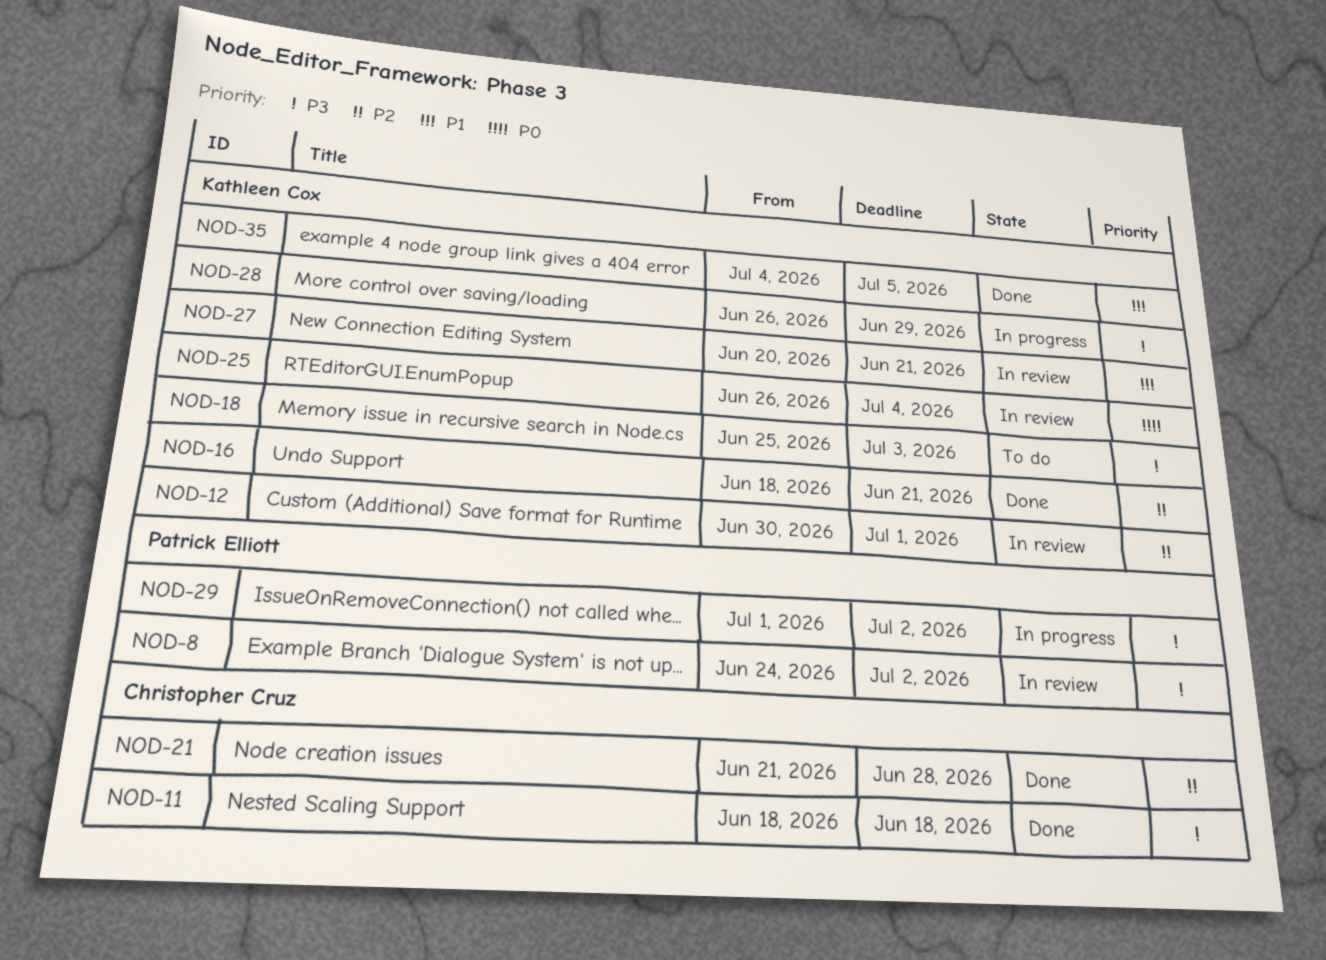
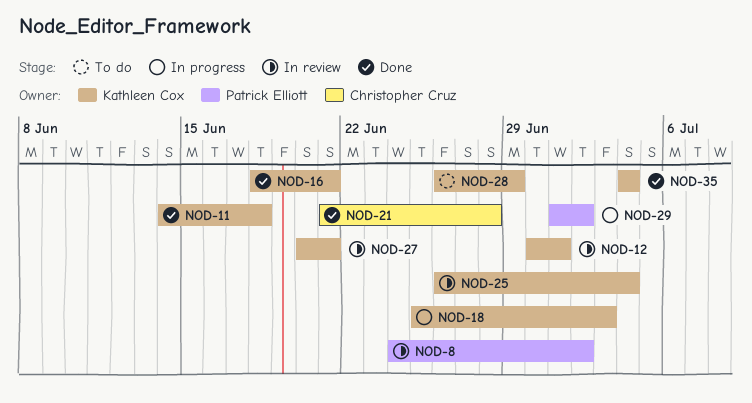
NOD-11, owner: Christopher Cruz -> Kathleen Cox
NOD-11, start: Jun 18 -> Jun 14
NOD-18, status: To do -> In progress
NOD-28, status: In progress -> To do
NOD-35, due: Jul 5 -> Jul 4

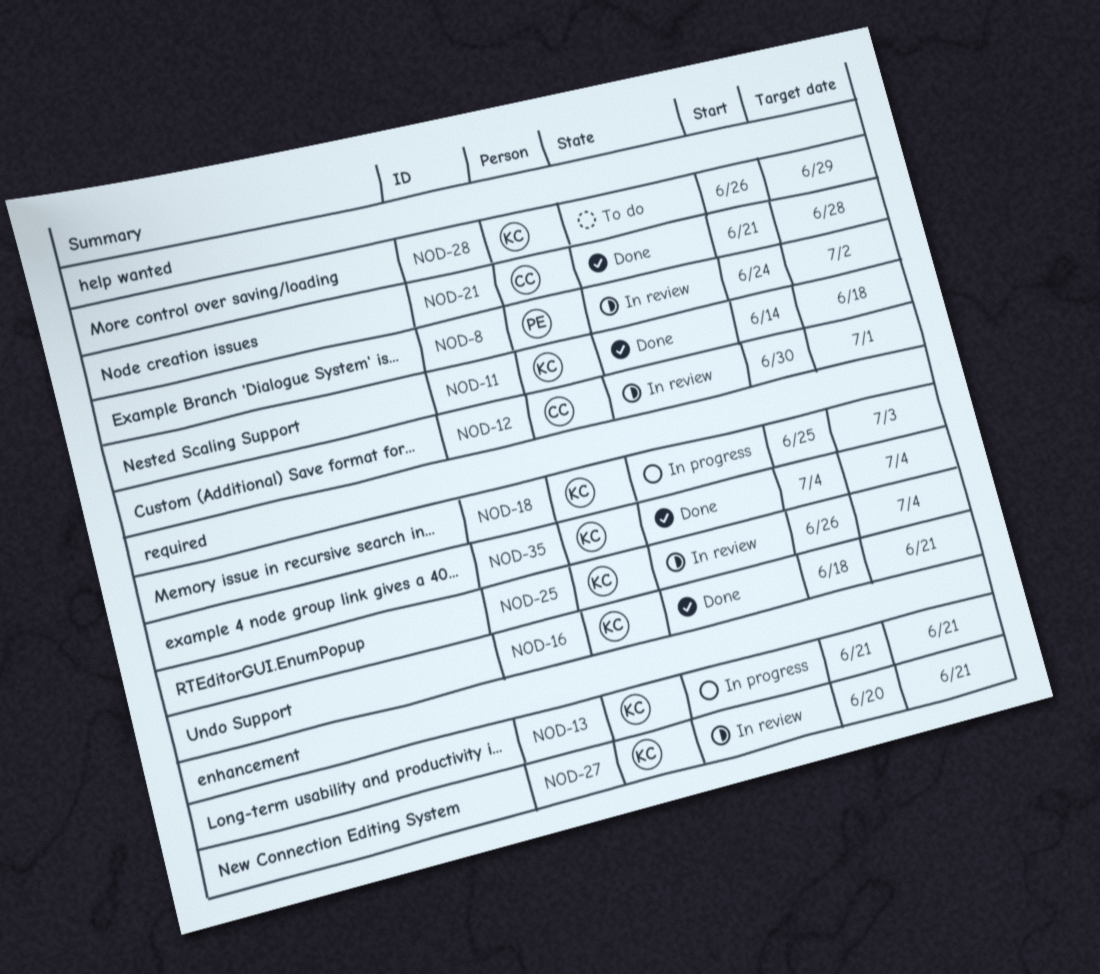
NOD-12, owner: Kathleen Cox -> Christopher Cruz
NOD-13: none -> present
NOD-29: present -> none

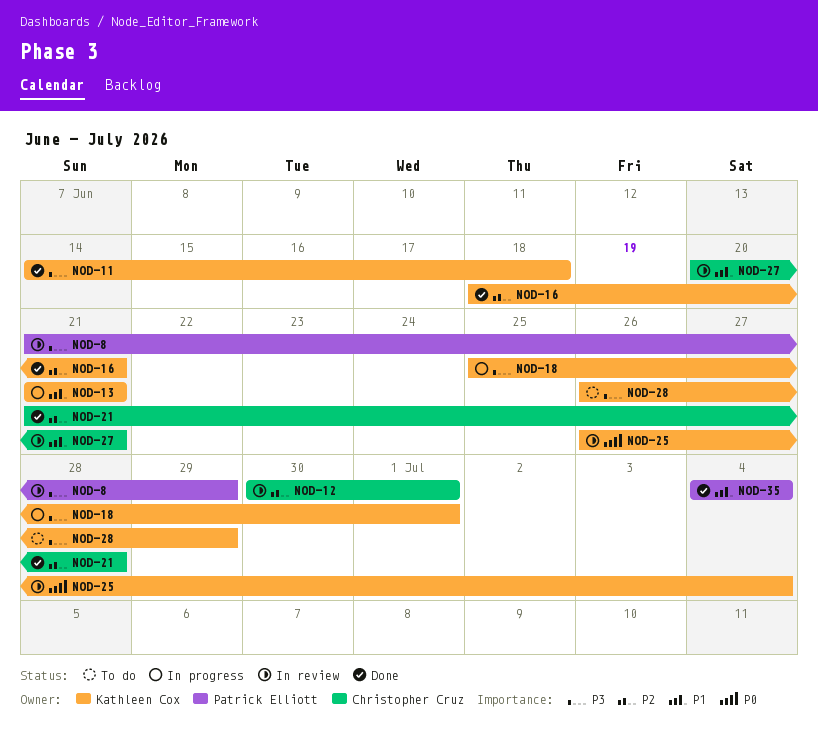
NOD-8, start: Jun 24 -> Jun 21
NOD-8, due: Jul 2 -> Jun 29
NOD-18, due: Jul 3 -> Jul 1
NOD-27, owner: Kathleen Cox -> Christopher Cruz
NOD-35, owner: Kathleen Cox -> Patrick Elliott

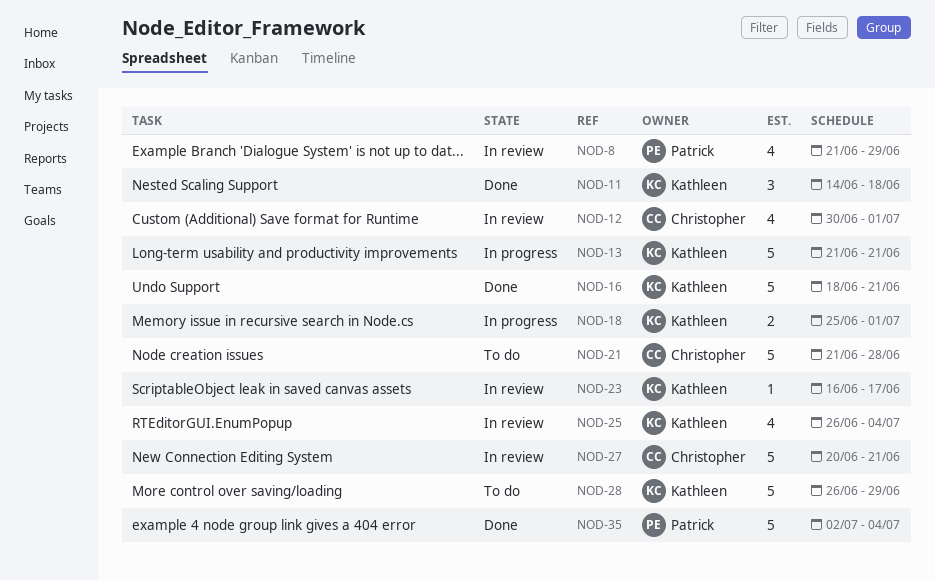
NOD-21, status: Done -> To do
NOD-23: none -> present
NOD-35, start: Jul 4 -> Jul 2

